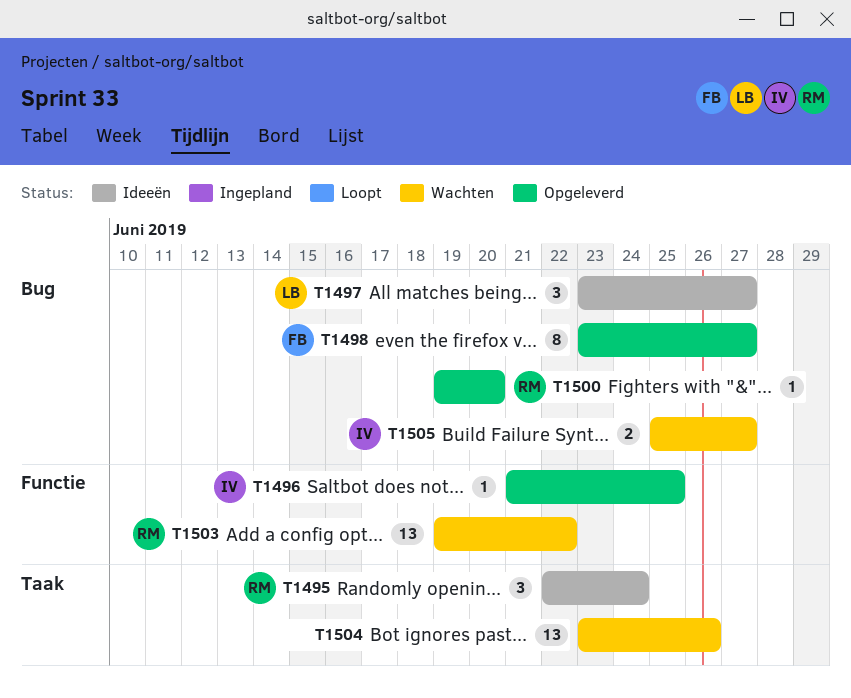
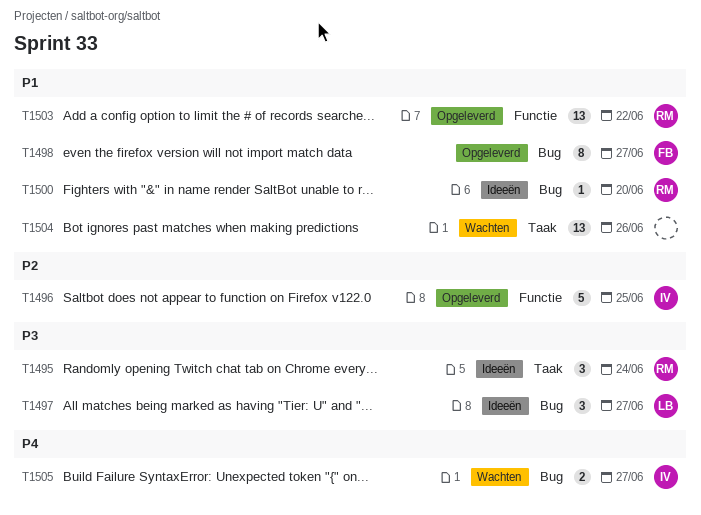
T1496, estimate: 1 -> 5
T1500, status: Opgeleverd -> Ideeën
T1503, status: Wachten -> Opgeleverd

